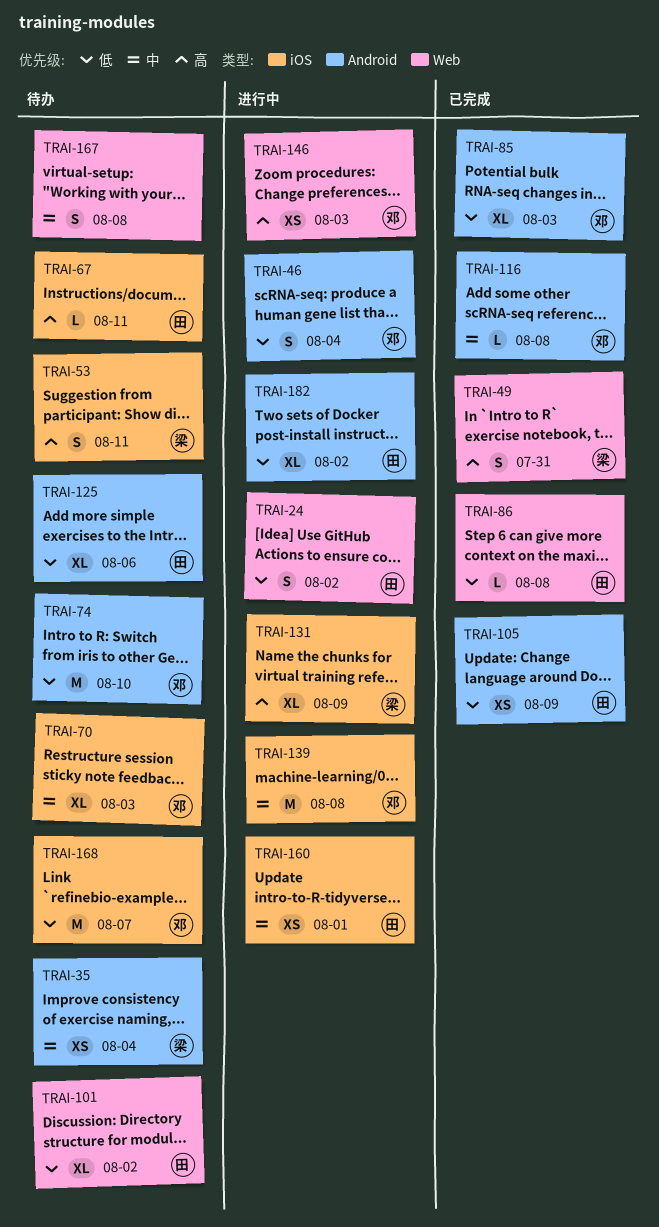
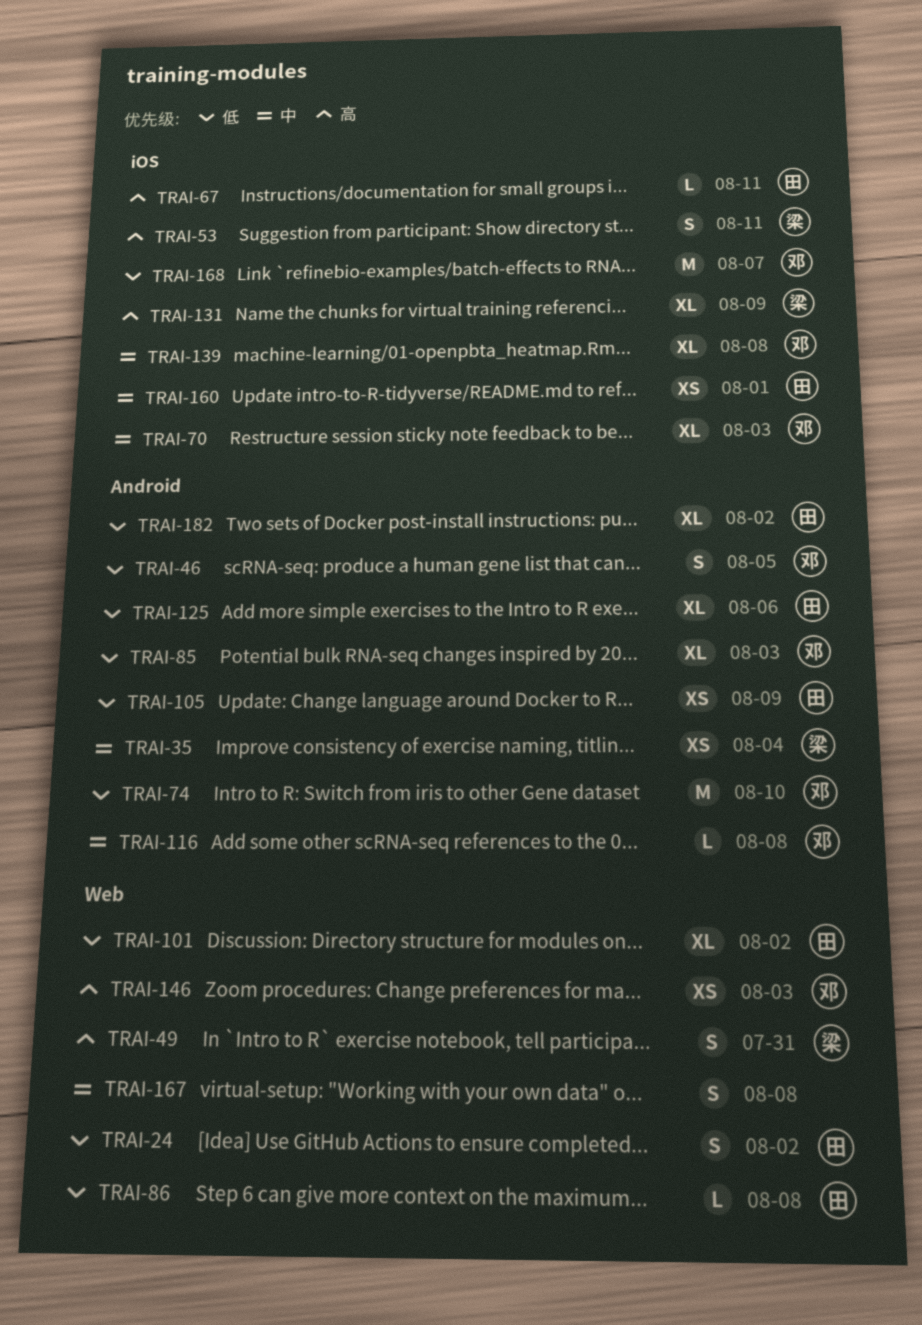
TRAI-46, due: Aug 4 -> Aug 5
TRAI-139, estimate: M -> XL

